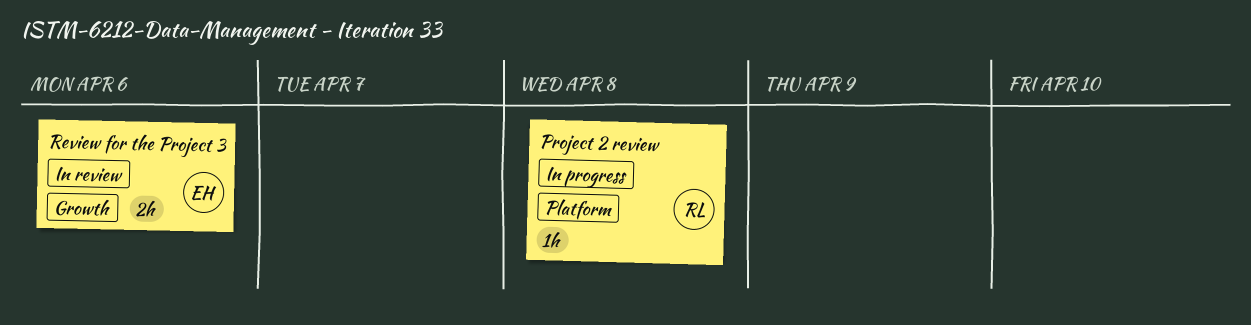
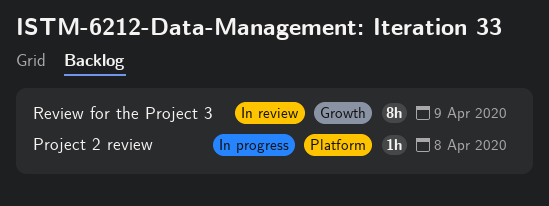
Review for the Project 3, estimate: 2h -> 8h
Review for the Project 3, due: Apr 6 -> Apr 9

